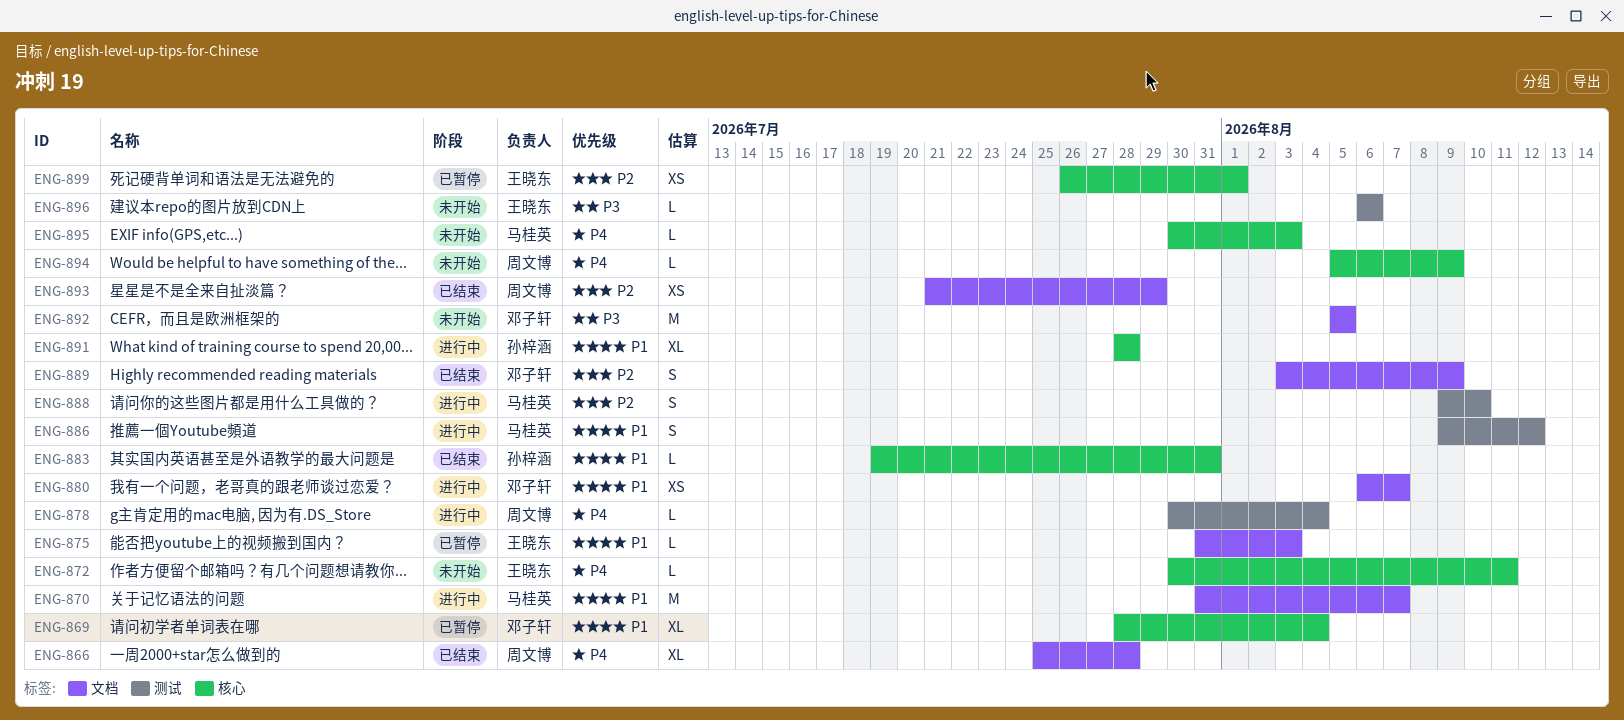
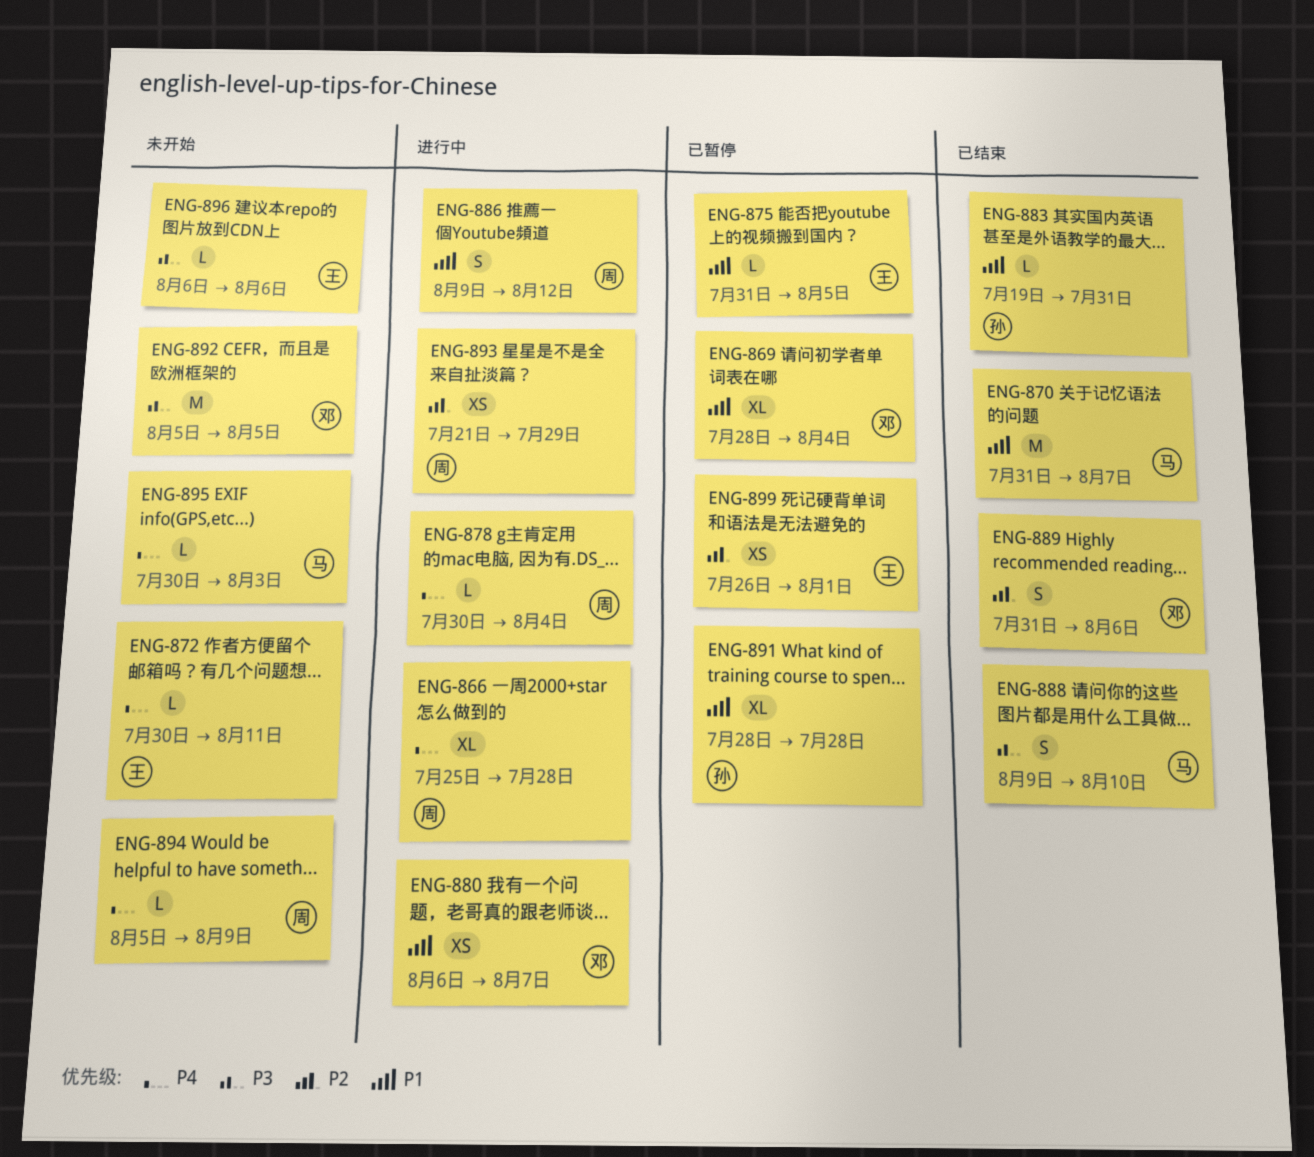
ENG-866, status: 已结束 -> 进行中
ENG-870, status: 进行中 -> 已结束
ENG-875, due: Aug 3 -> Aug 5
ENG-886, owner: 马桂英 -> 周文博
ENG-888, status: 进行中 -> 已结束
ENG-888, priority: P2 -> P3
ENG-889, start: Aug 3 -> Jul 31
ENG-889, due: Aug 9 -> Aug 6
ENG-891, status: 进行中 -> 已暂停
ENG-893, status: 已结束 -> 进行中

